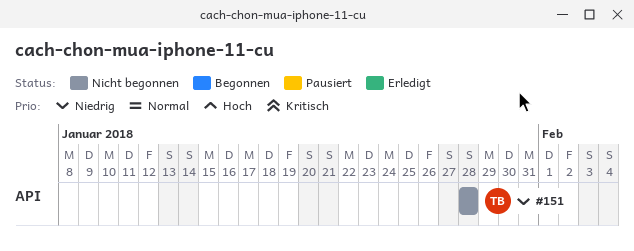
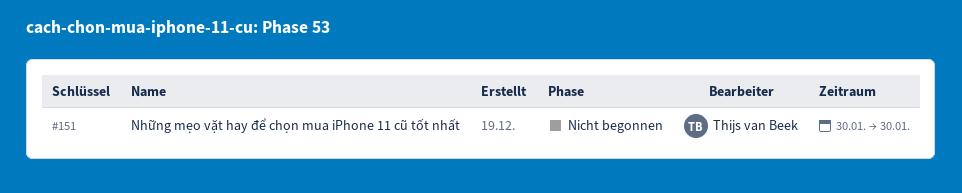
#151, start: Jan 28 -> Jan 30
#151, due: Jan 28 -> Jan 30

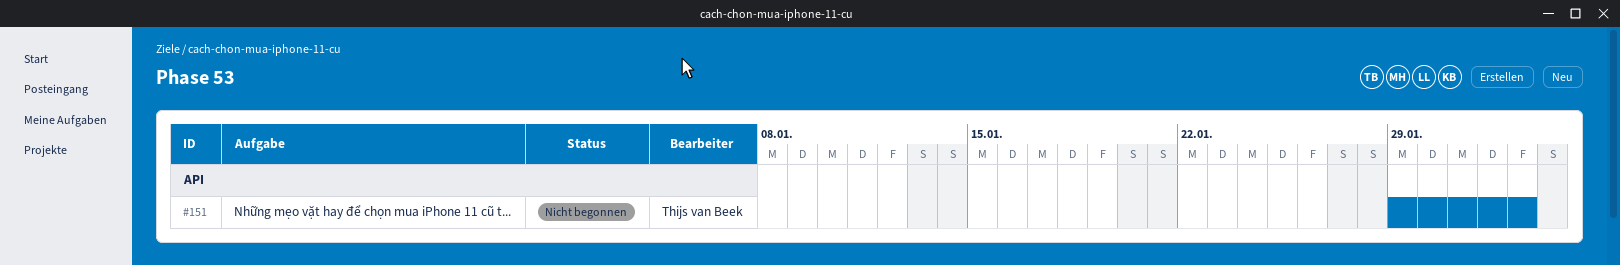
#151, start: Jan 30 -> Jan 29
#151, due: Jan 30 -> Feb 2

